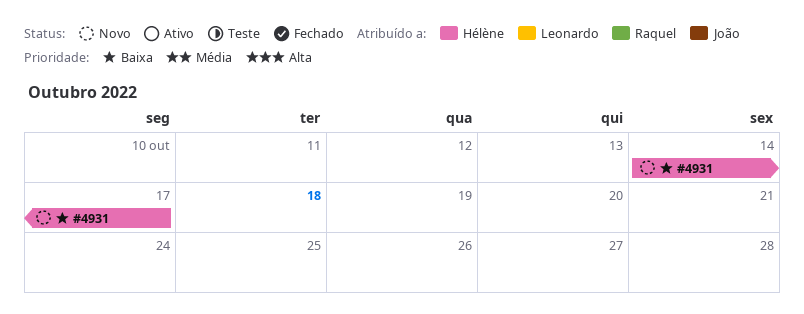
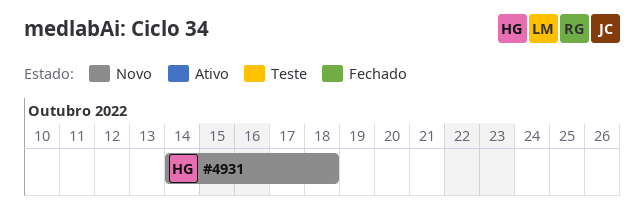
#4931, due: Oct 17 -> Oct 18

